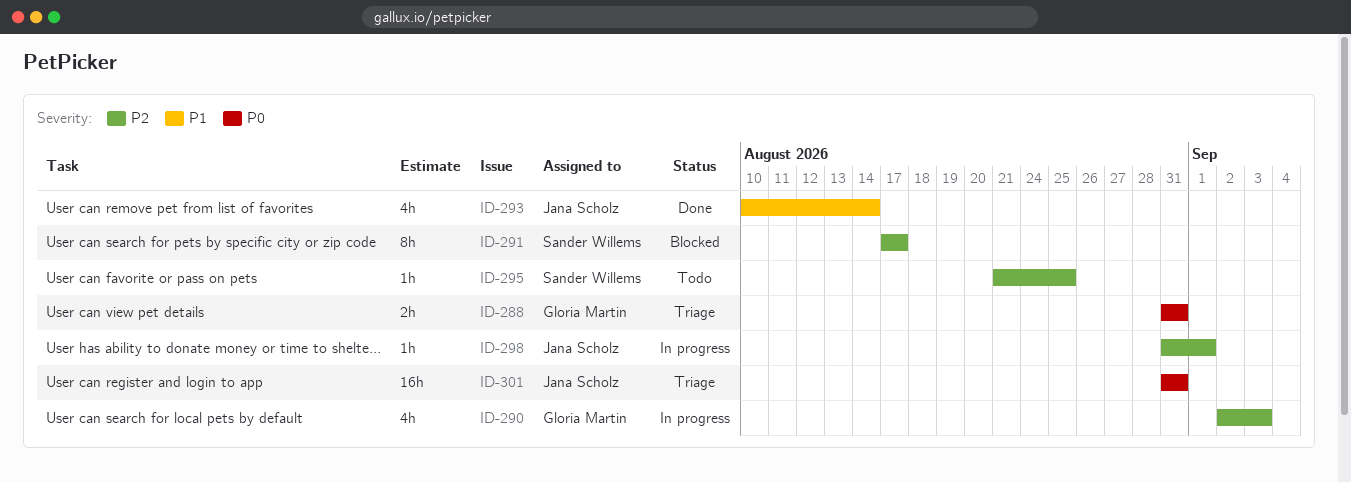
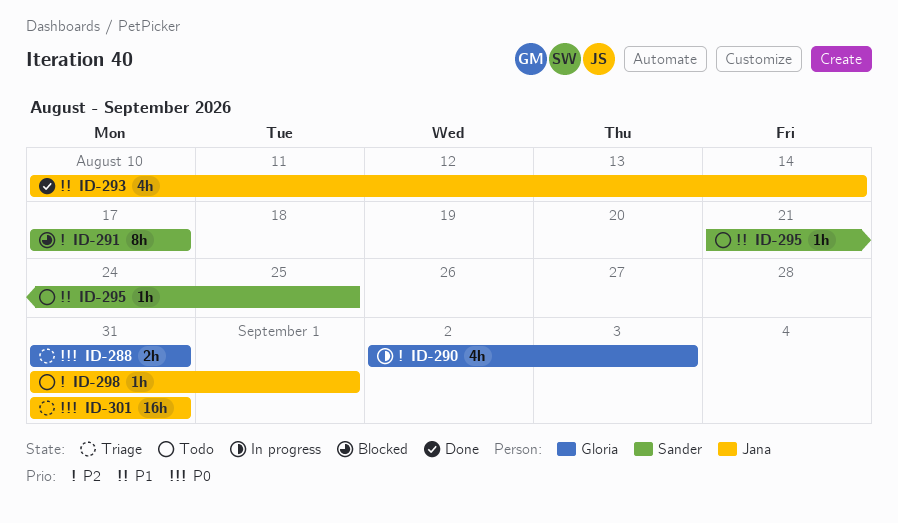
ID-295, priority: P2 -> P1
ID-298, status: In progress -> Todo

